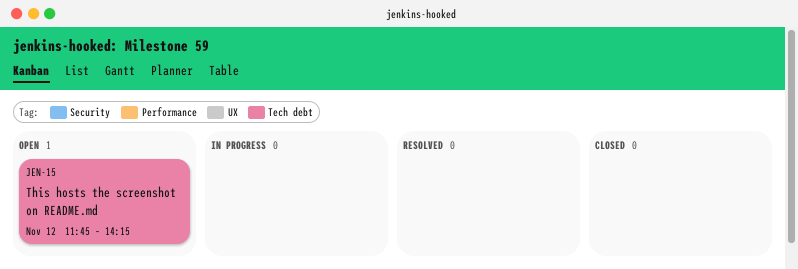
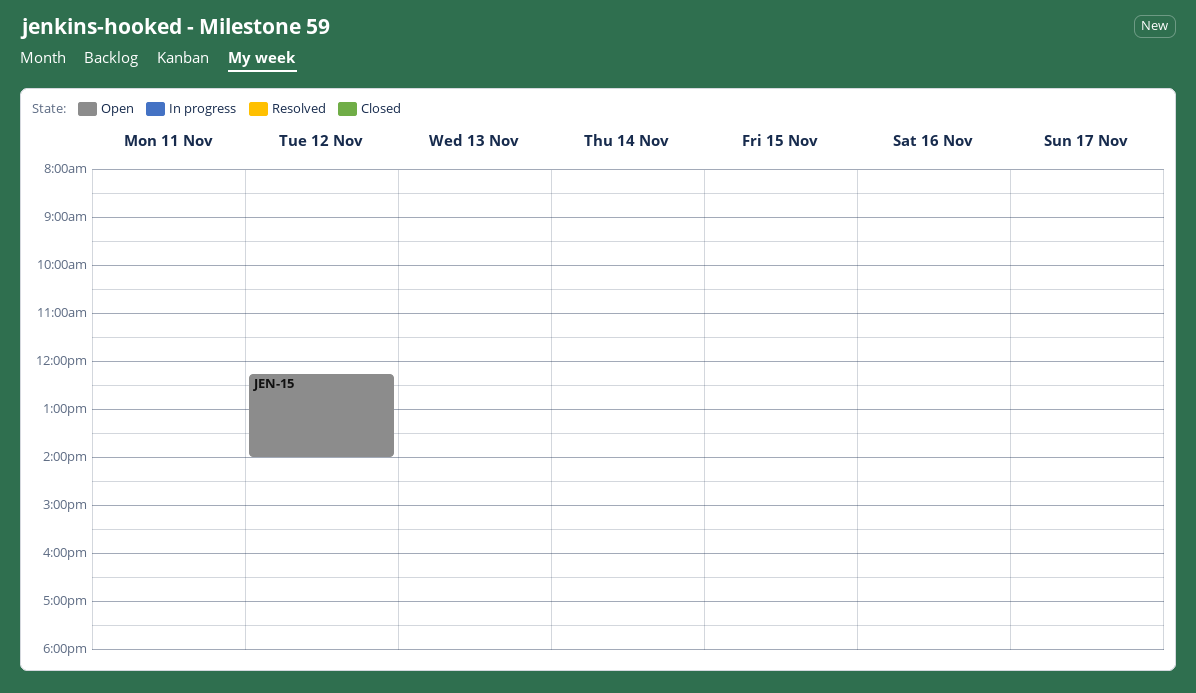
JEN-15, begins: 11:45 -> 12:15
JEN-15, ends: 14:15 -> 14:00

